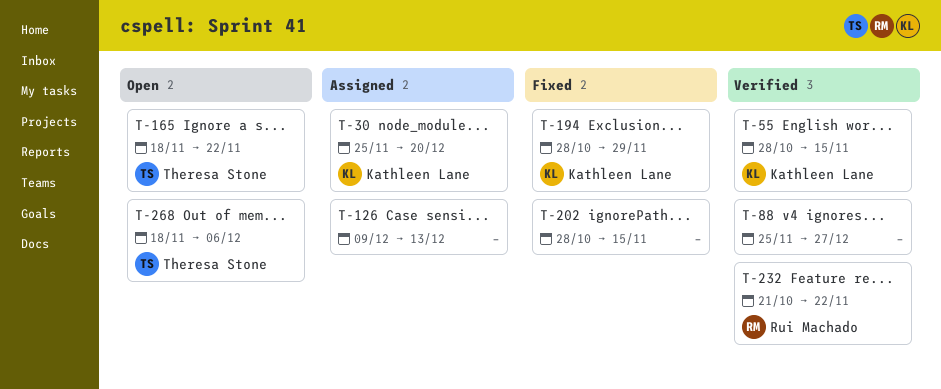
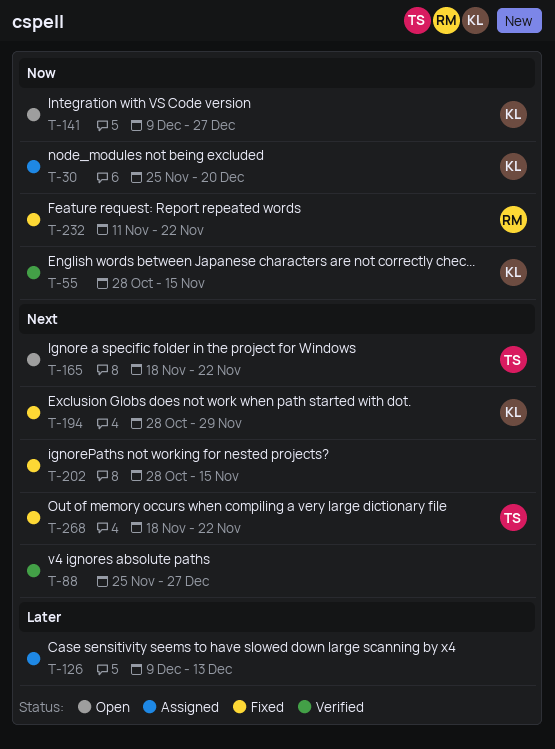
T-141: none -> present
T-232, status: Verified -> Fixed
T-232, start: Oct 21 -> Nov 11
T-268, status: Open -> Fixed
T-268, due: Dec 6 -> Nov 22

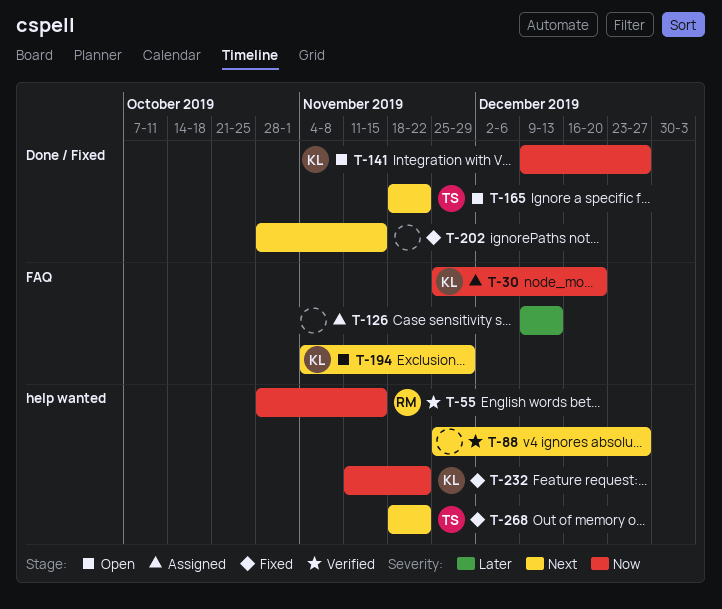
T-55, owner: KL -> RM
T-194, status: Fixed -> Open
T-194, start: Oct 28 -> Nov 4
T-232, owner: RM -> KL

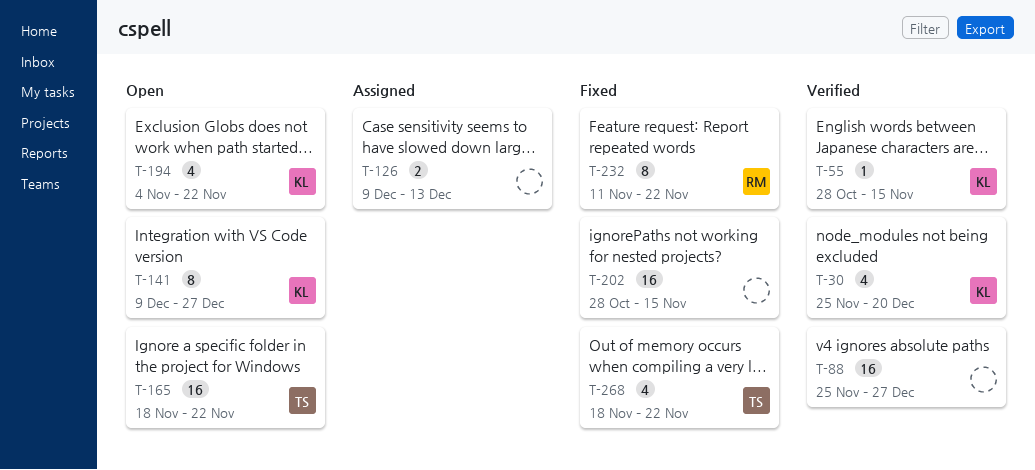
T-30, status: Assigned -> Verified
T-55, owner: RM -> KL
T-194, due: Nov 29 -> Nov 22
T-232, owner: KL -> RM

